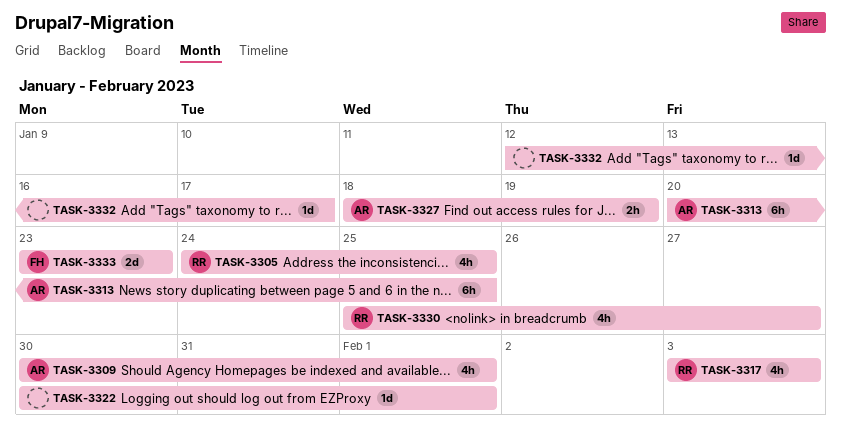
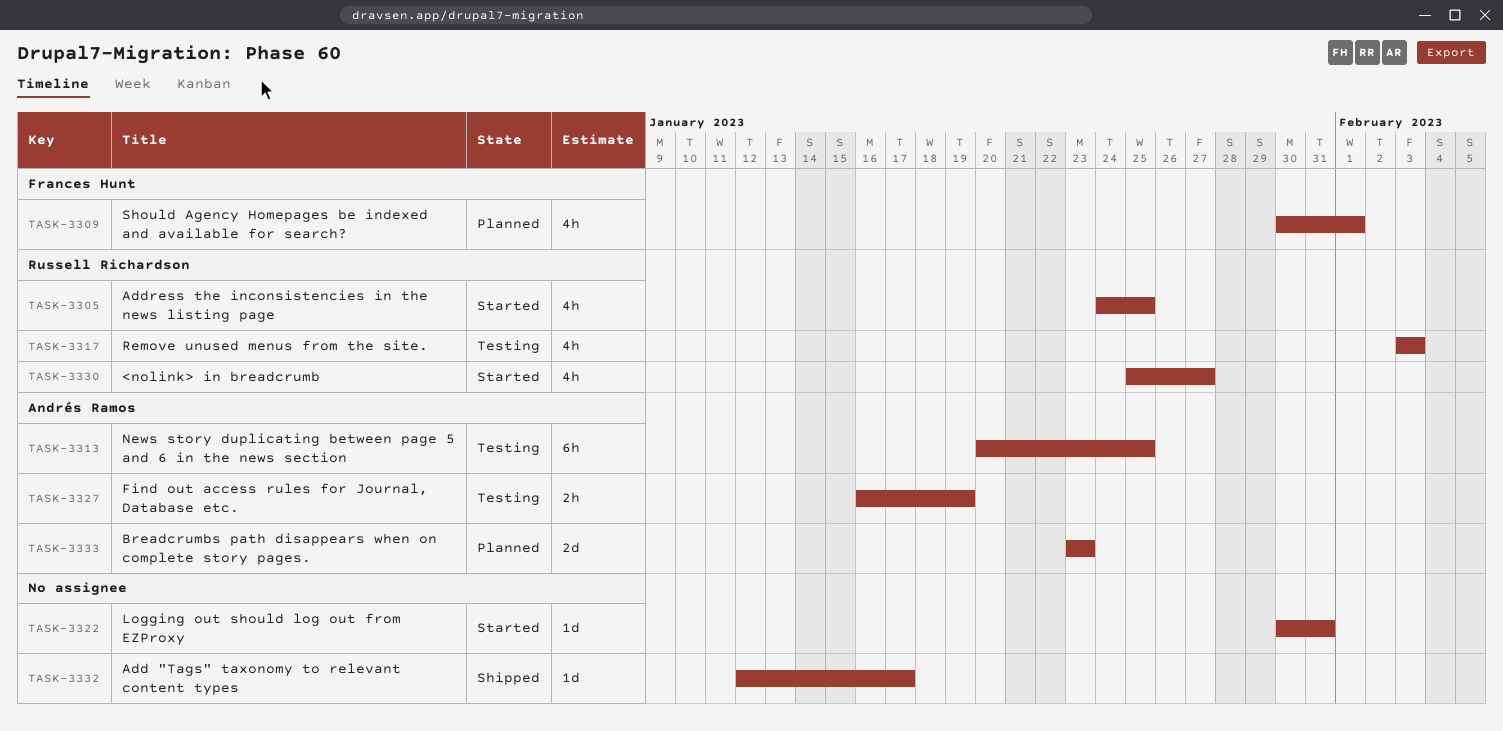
TASK-3309, owner: Andrés Ramos -> Frances Hunt
TASK-3322, due: Feb 1 -> Jan 31
TASK-3327, start: Jan 18 -> Jan 16
TASK-3333, owner: Frances Hunt -> Andrés Ramos

